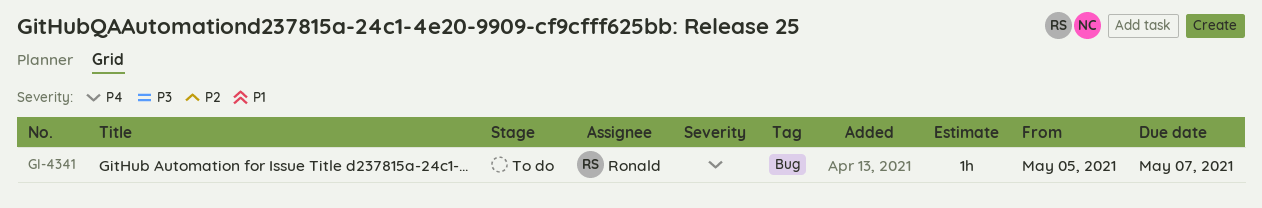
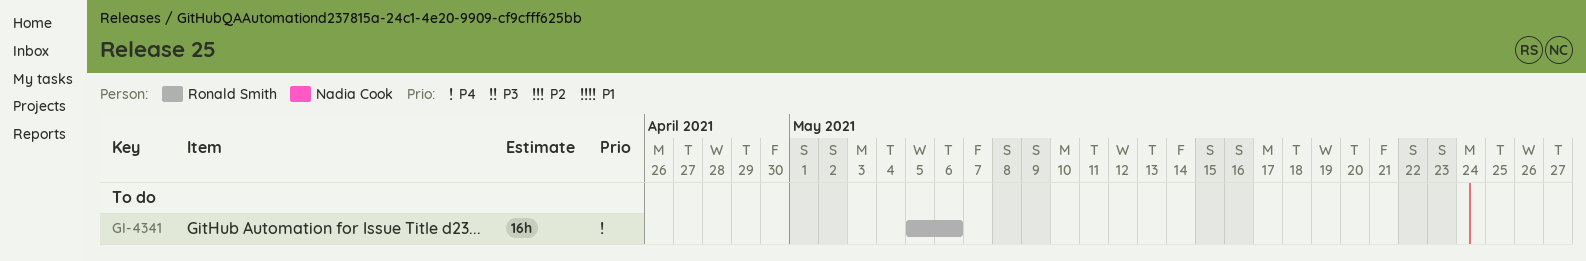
GI-4341, estimate: 1h -> 16h
GI-4341, due: May 7 -> May 6

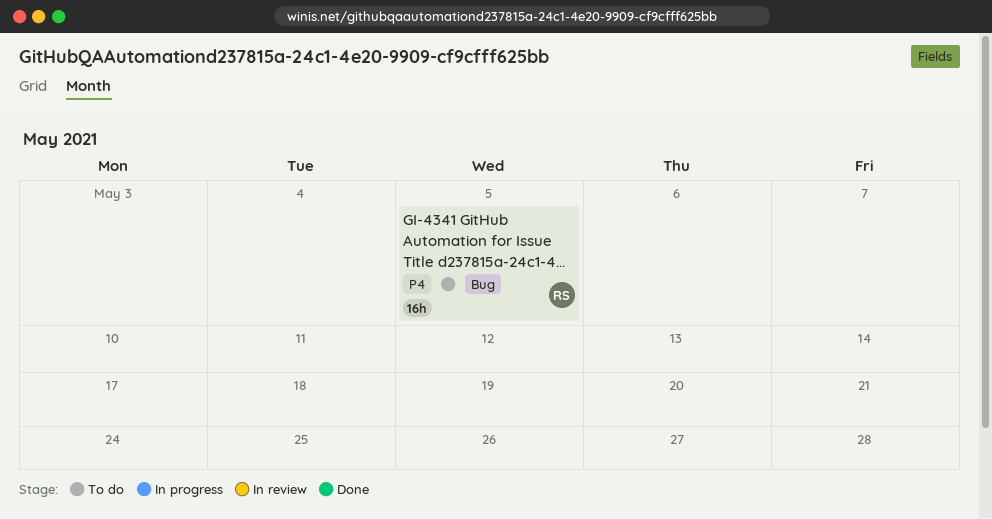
GI-4341, due: May 6 -> May 5

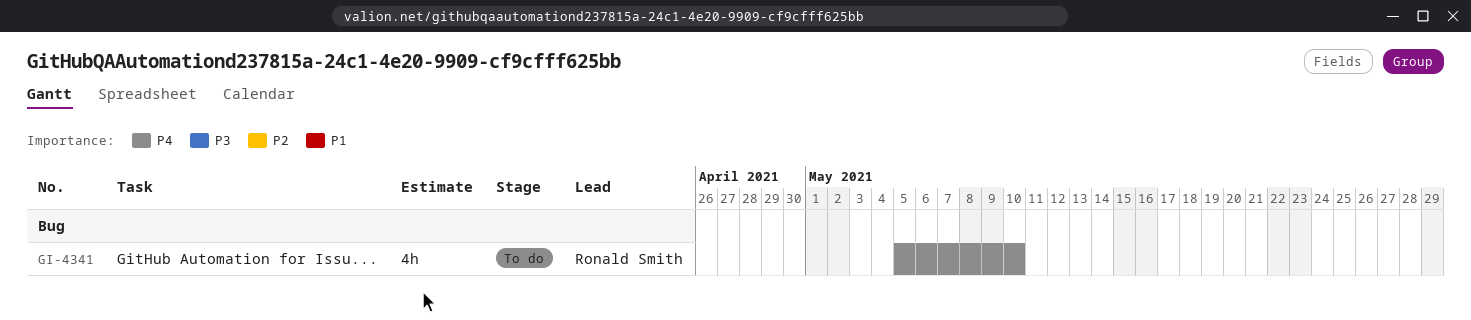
GI-4341, estimate: 16h -> 4h
GI-4341, due: May 5 -> May 10

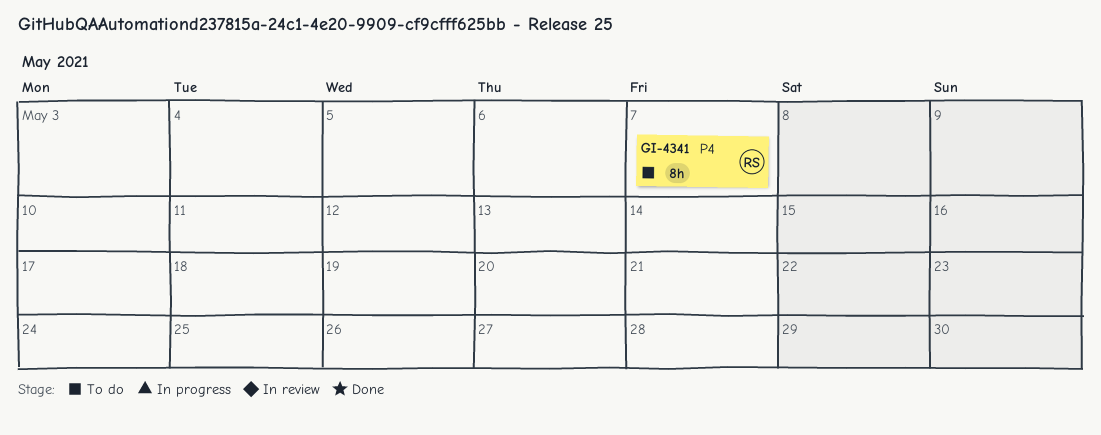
GI-4341, estimate: 4h -> 8h
GI-4341, due: May 10 -> May 7

